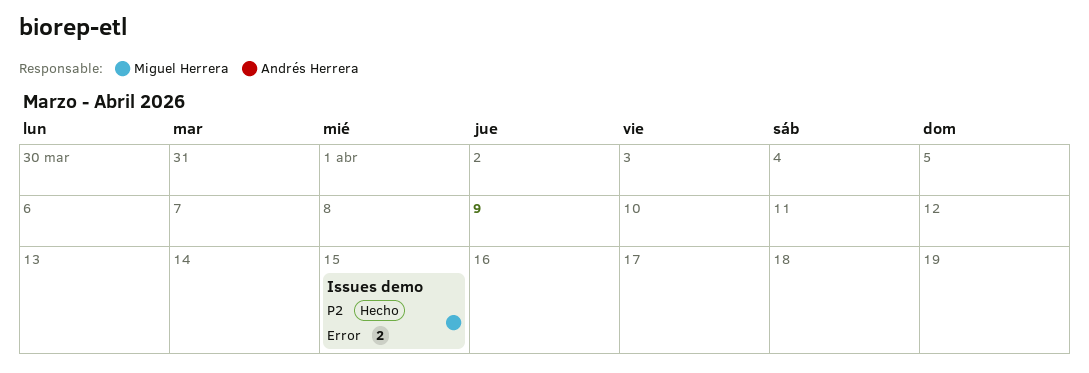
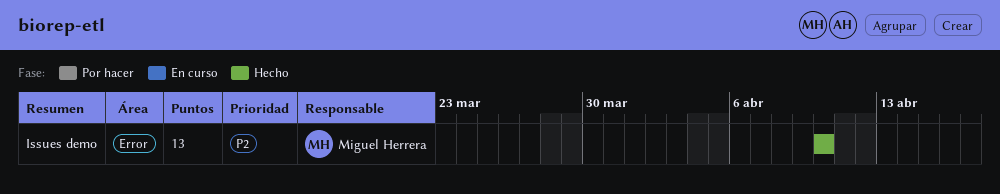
Issues demo, estimate: 2 -> 13
Issues demo, due: Apr 15 -> Apr 10

